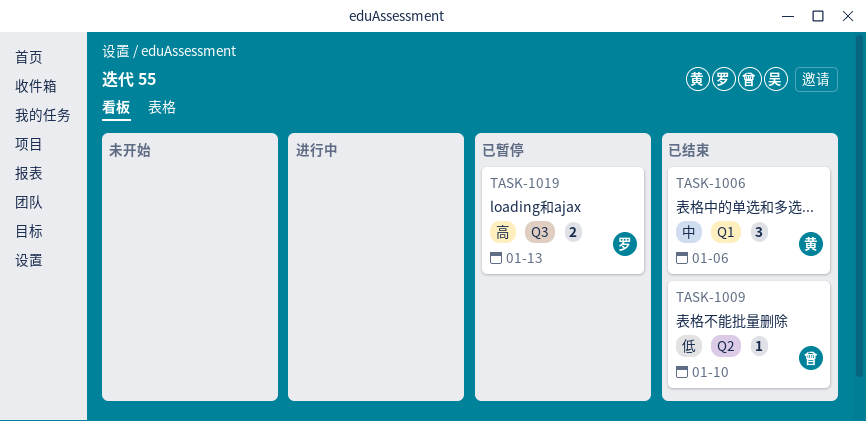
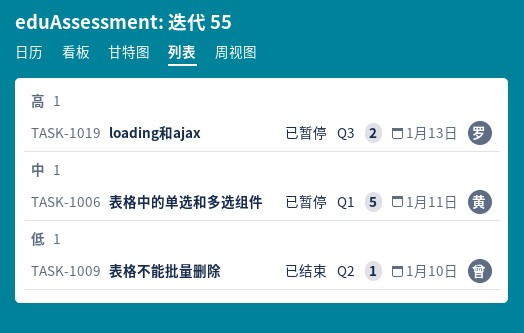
TASK-1006, status: 已结束 -> 已暂停
TASK-1006, estimate: 3 -> 5
TASK-1006, due: Jan 6 -> Jan 11

